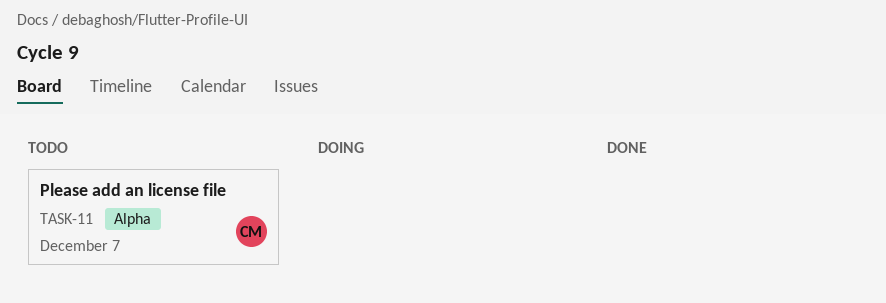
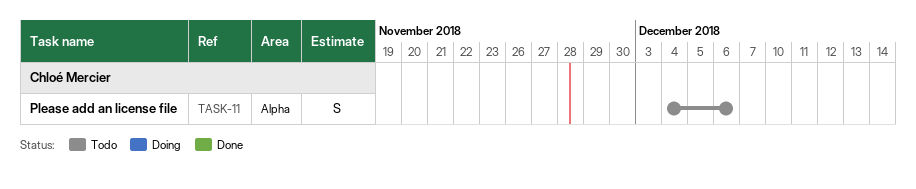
TASK-11, due: Dec 7 -> Dec 6

